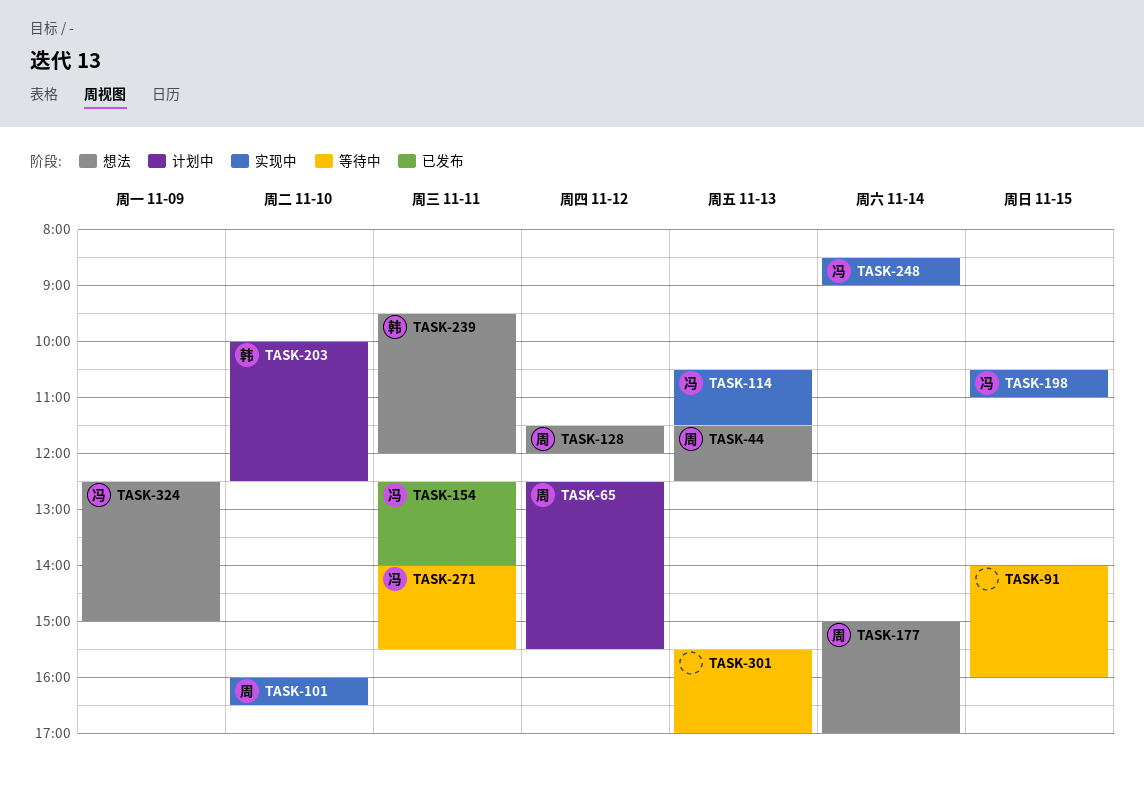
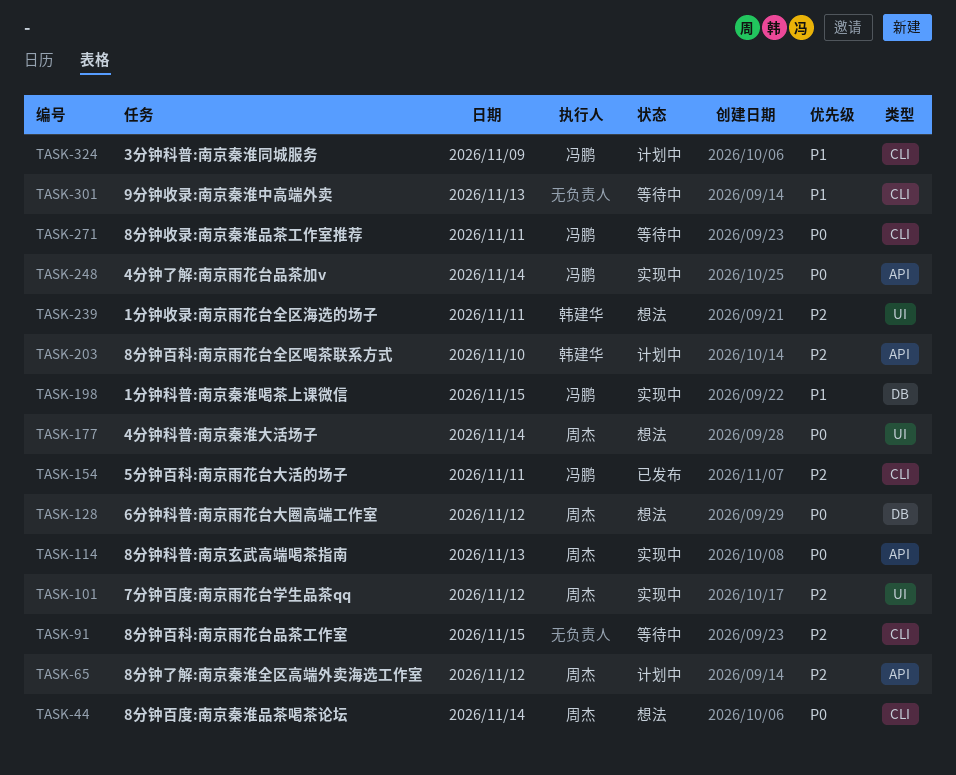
TASK-44, day: Nov 13 -> Nov 14
TASK-101, day: Nov 10 -> Nov 12
TASK-114, owner: 冯鹏 -> 周杰
TASK-324, status: 想法 -> 计划中

